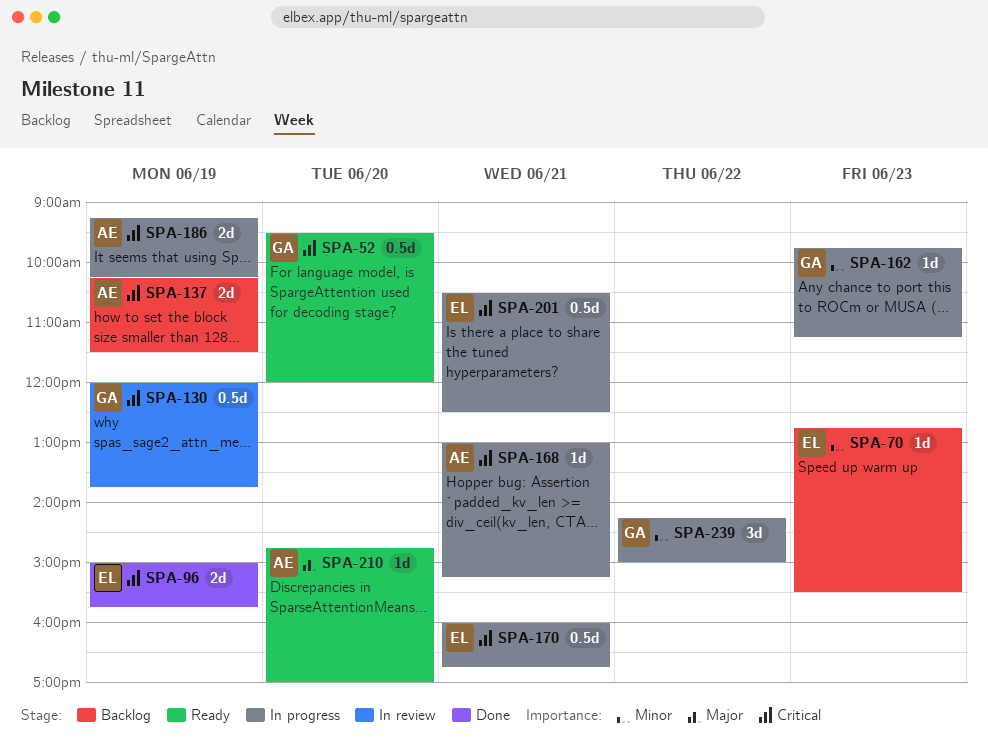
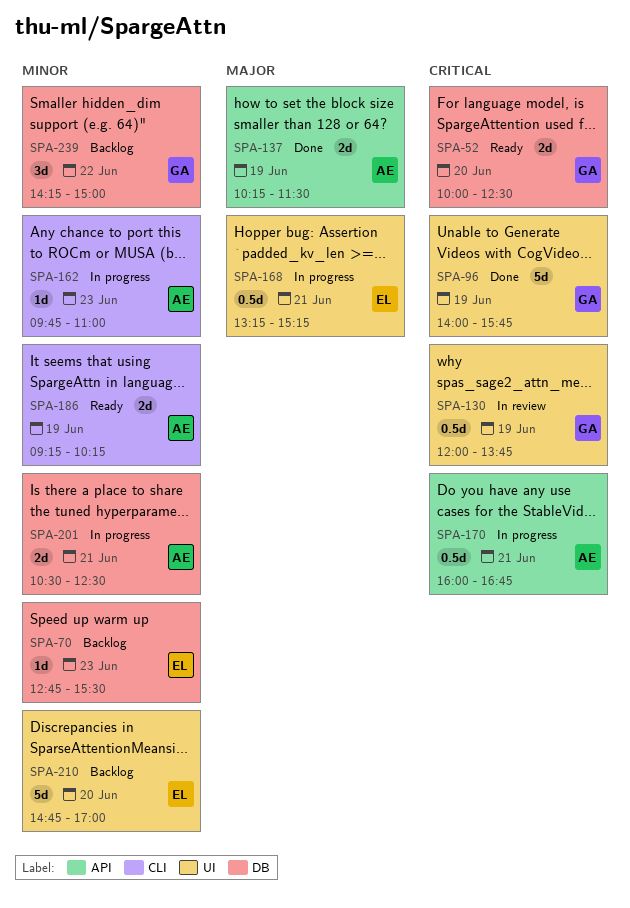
SPA-52, estimate: 0.5d -> 2d
SPA-52, begins: 09:30 -> 10:00
SPA-52, ends: 12:00 -> 12:30
SPA-96, owner: EL -> GA
SPA-96, estimate: 2d -> 5d
SPA-96, begins: 15:00 -> 14:00
SPA-137, status: Backlog -> Done
SPA-137, priority: Critical -> Major
SPA-162, owner: GA -> AE
SPA-162, ends: 11:15 -> 11:00
SPA-168, owner: AE -> EL
SPA-168, priority: Critical -> Major
SPA-168, estimate: 1d -> 0.5d
SPA-168, begins: 13:00 -> 13:15
SPA-170, owner: EL -> AE
SPA-186, status: In progress -> Ready
SPA-186, priority: Critical -> Minor
SPA-201, owner: EL -> AE
SPA-201, priority: Critical -> Minor
SPA-201, estimate: 0.5d -> 2d
SPA-210, status: Ready -> Backlog
SPA-210, owner: AE -> EL
SPA-210, priority: Major -> Minor
SPA-210, estimate: 1d -> 5d
SPA-239, status: In progress -> Backlog

